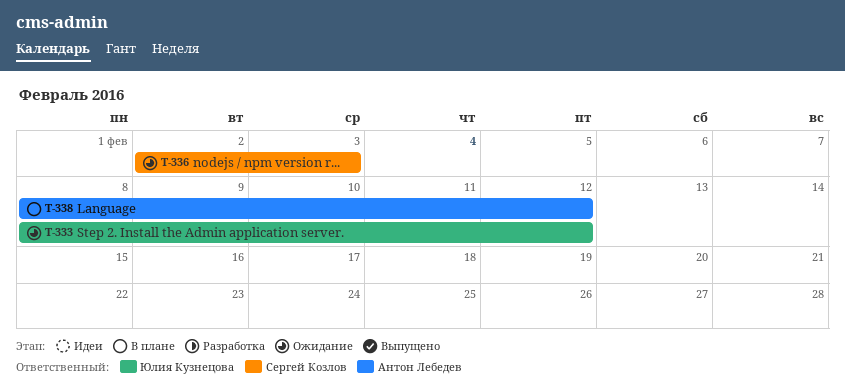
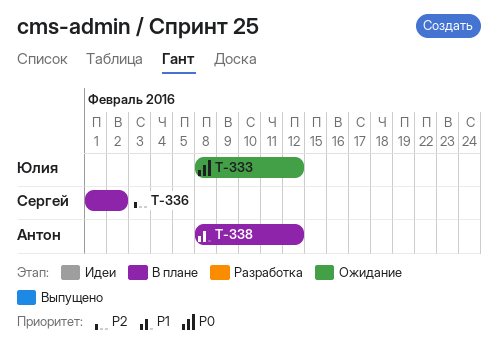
T-336, status: Ожидание -> В плане
T-336, start: Feb 2 -> Feb 1
T-336, due: Feb 3 -> Feb 2

